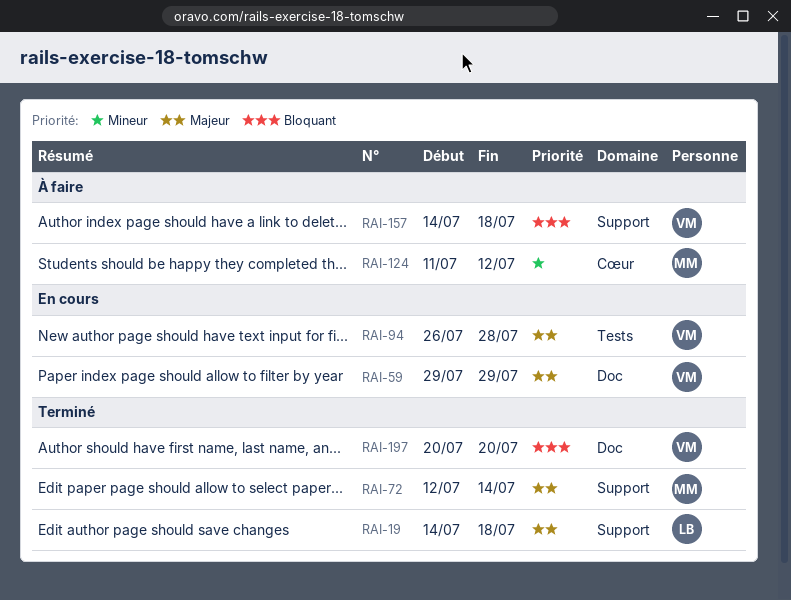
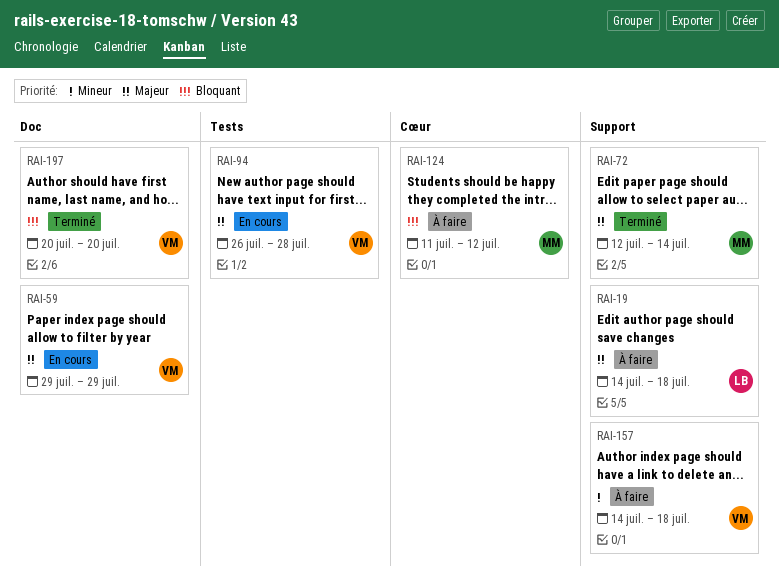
RAI-19, status: Terminé -> À faire
RAI-124, priority: Mineur -> Bloquant
RAI-157, priority: Bloquant -> Mineur

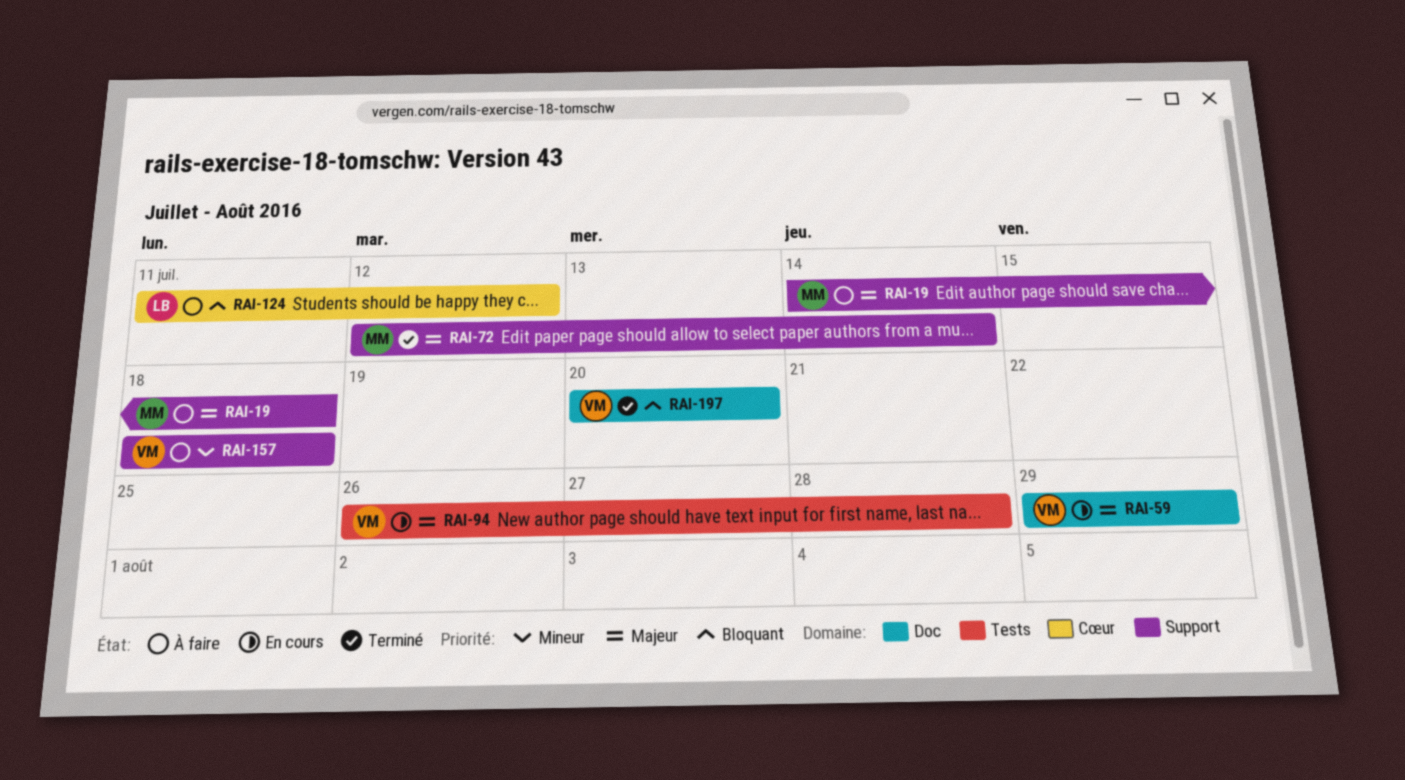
RAI-19, owner: LB -> MM
RAI-124, owner: MM -> LB
RAI-157, start: Jul 14 -> Jul 18

